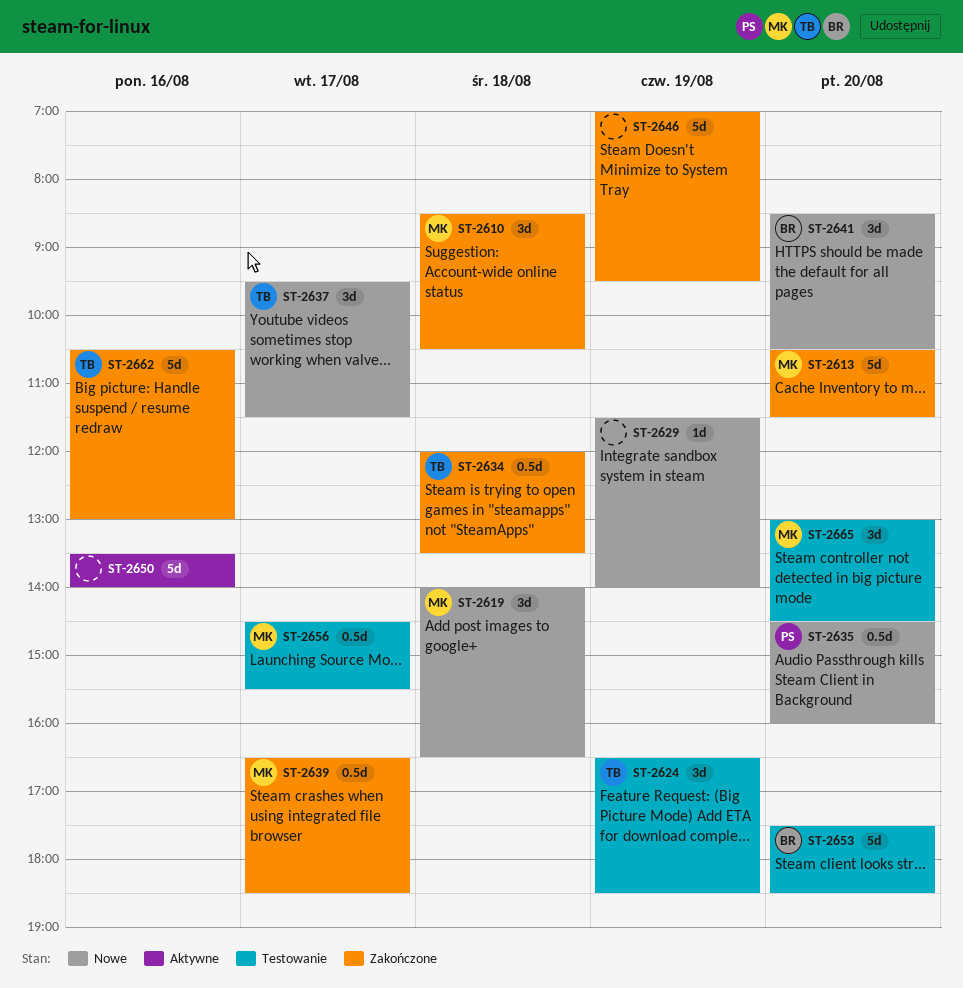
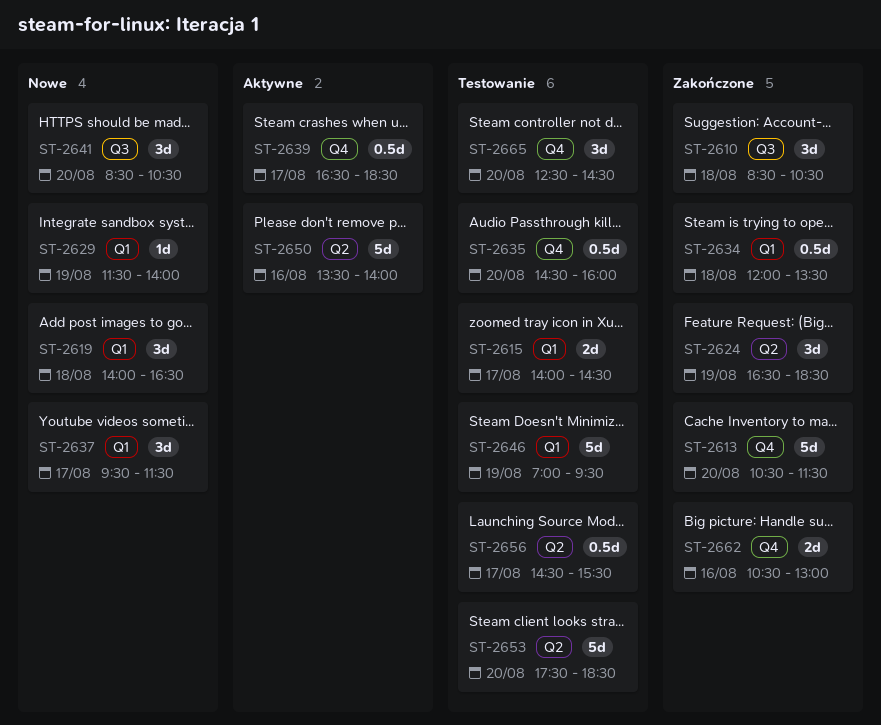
ST-2615: none -> present
ST-2624, status: Testowanie -> Zakończone
ST-2635, status: Nowe -> Testowanie
ST-2639, status: Zakończone -> Aktywne
ST-2646, status: Zakończone -> Testowanie
ST-2662, estimate: 5d -> 2d
ST-2665, begins: 13:00 -> 12:30

